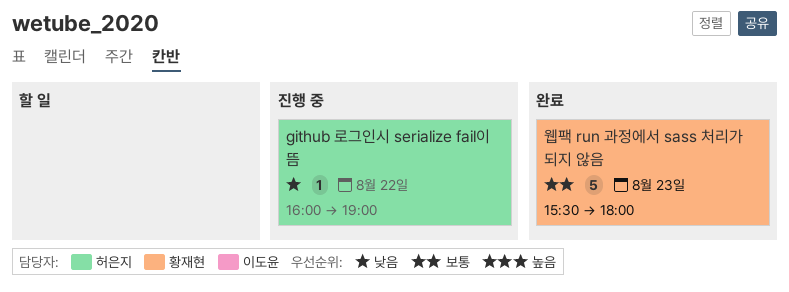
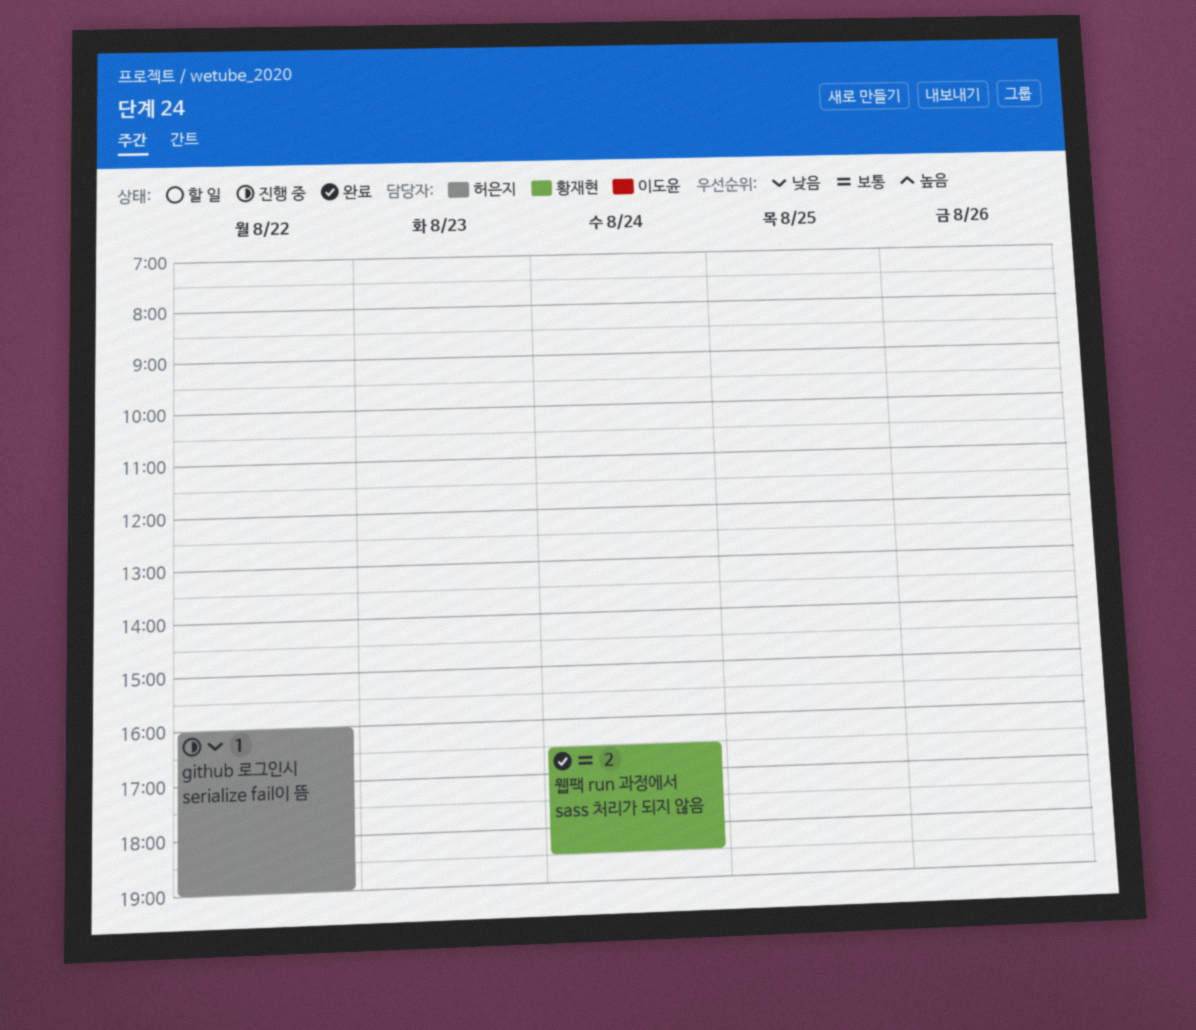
웹팩 run 과정에서 sass 처리가 되지 않음, estimate: 5 -> 2
웹팩 run 과정에서 sass 처리가 되지 않음, day: Aug 23 -> Aug 24
웹팩 run 과정에서 sass 처리가 되지 않음, begins: 15:30 -> 16:30
웹팩 run 과정에서 sass 처리가 되지 않음, ends: 18:00 -> 18:30

